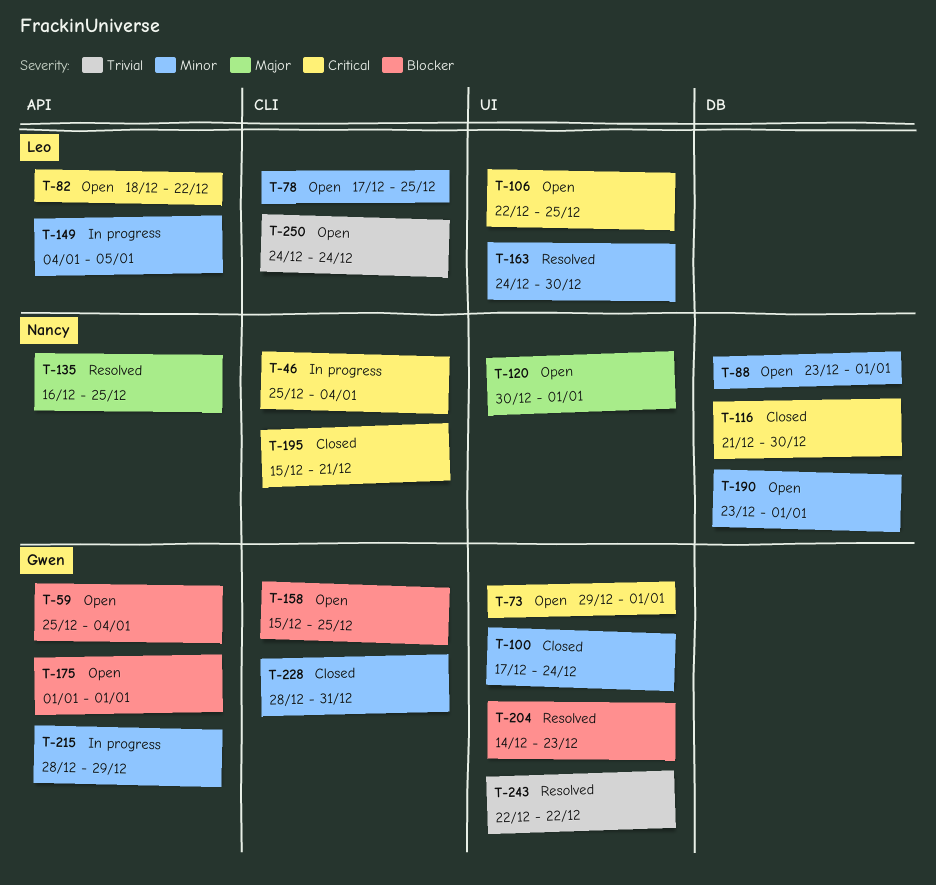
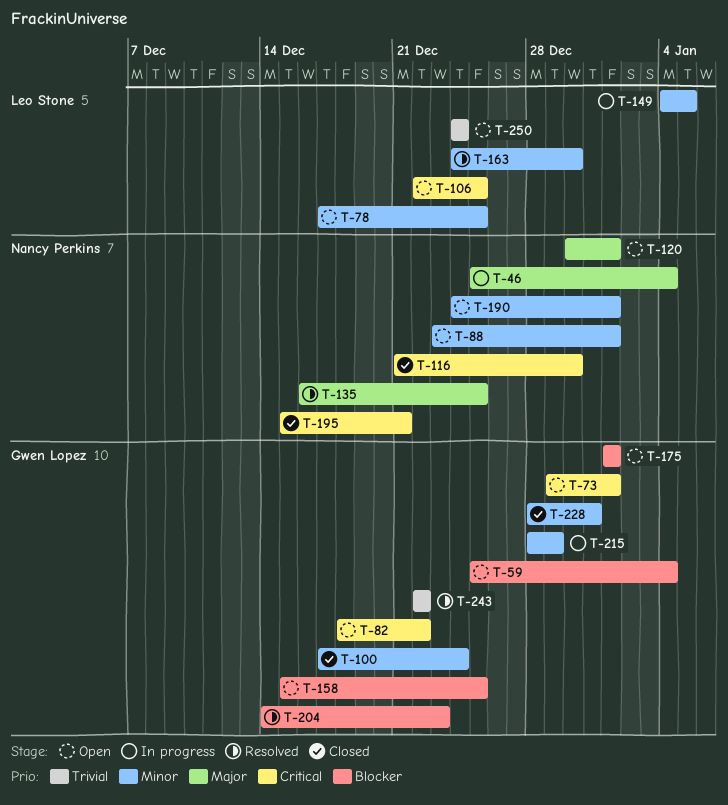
T-46, priority: Critical -> Major
T-82, owner: Leo Stone -> Gwen Lopez
T-190, start: Dec 23 -> Dec 24

